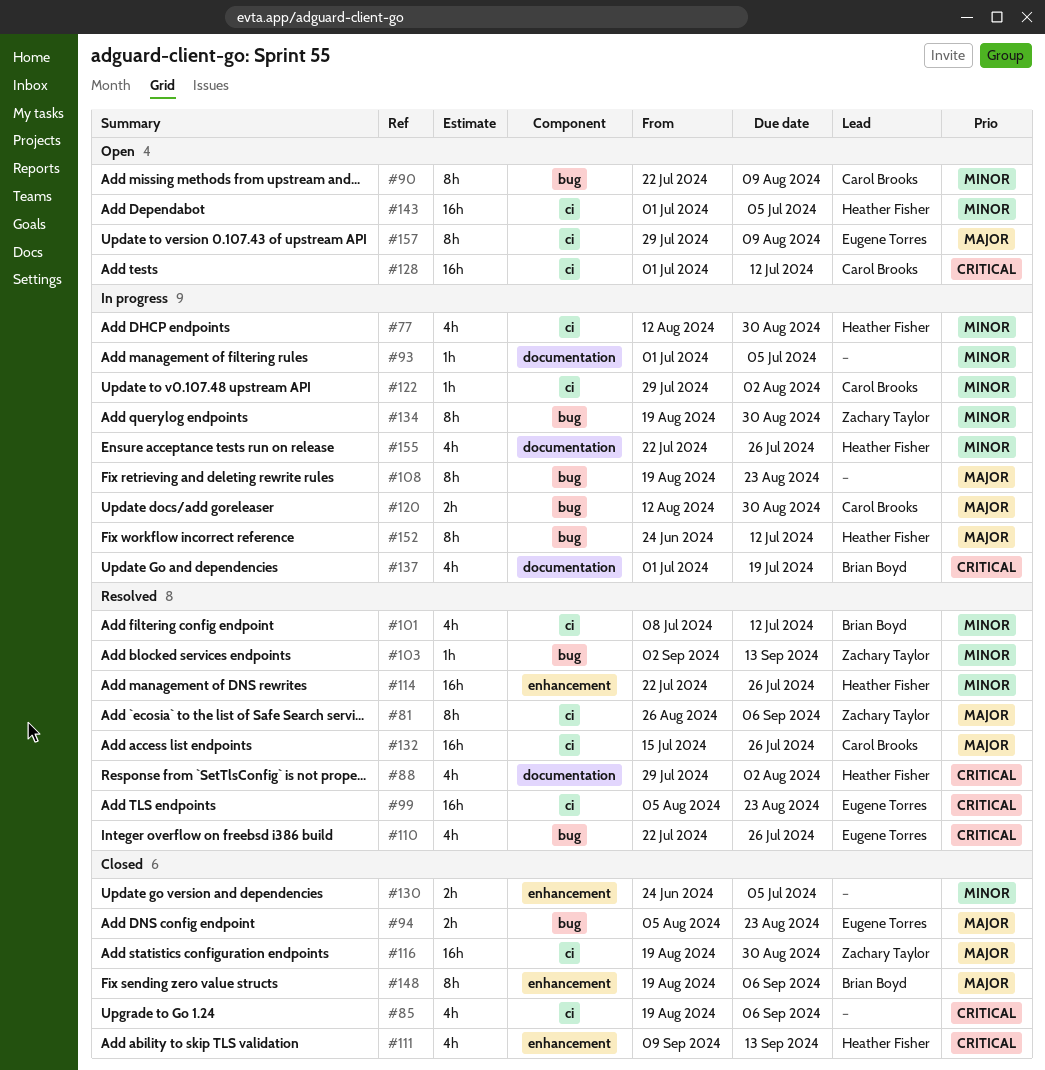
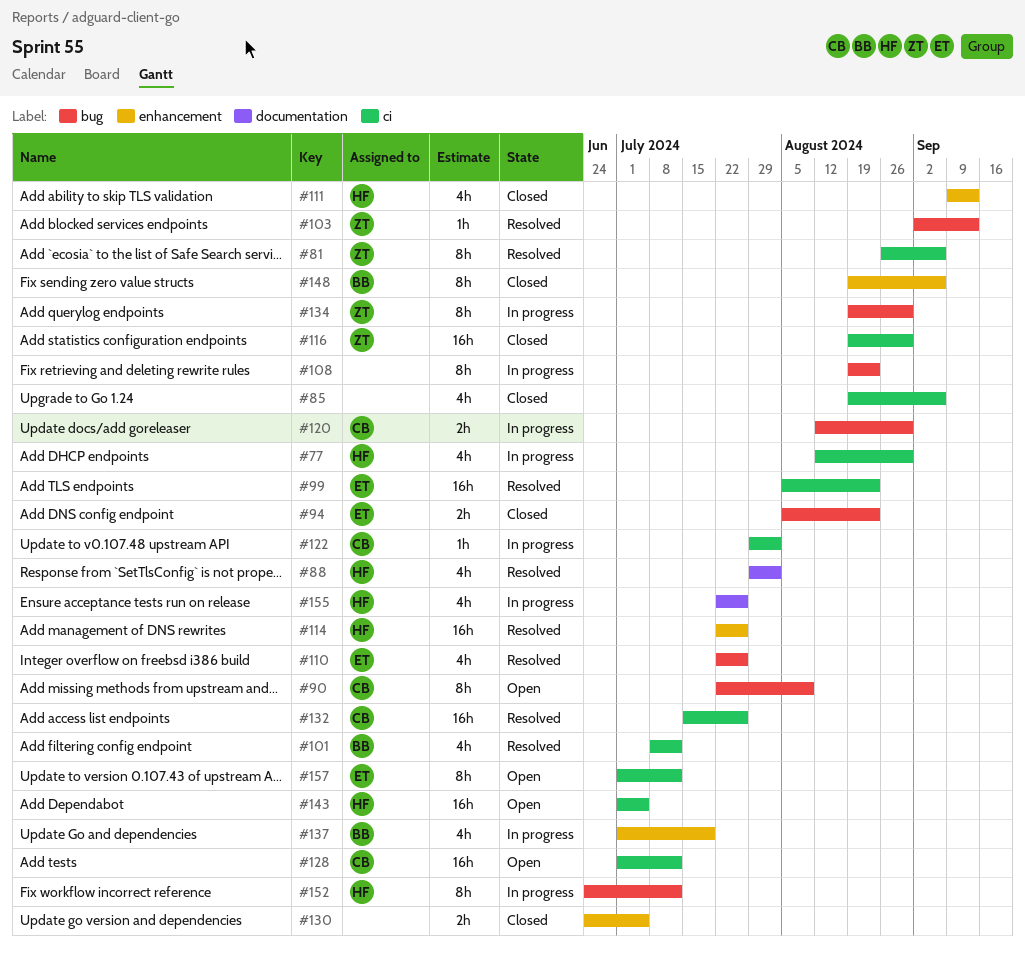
#93: present -> none
#137, label: documentation -> enhancement
#157, start: Jul 29 -> Jul 1
#157, due: Aug 9 -> Jul 12

